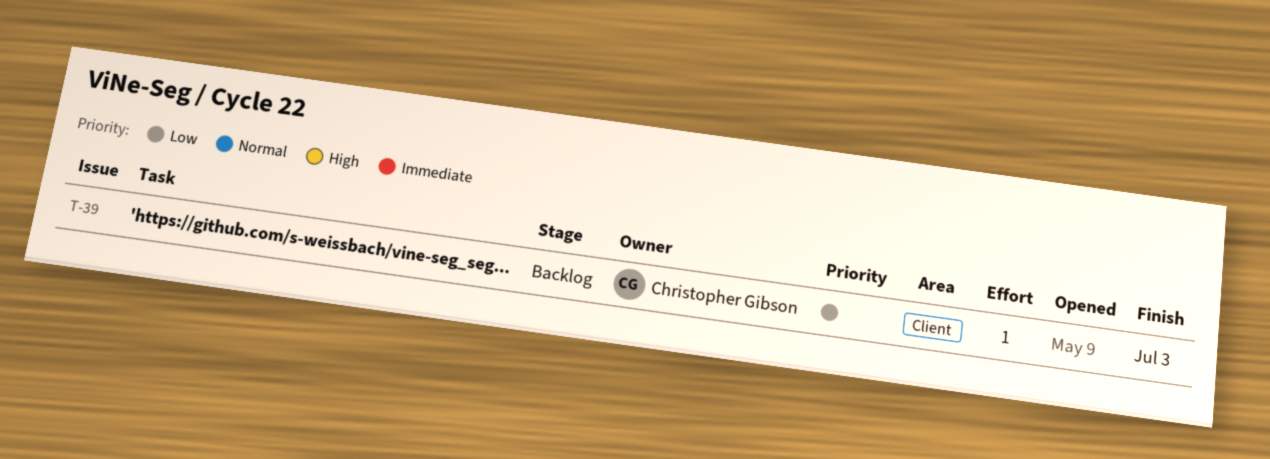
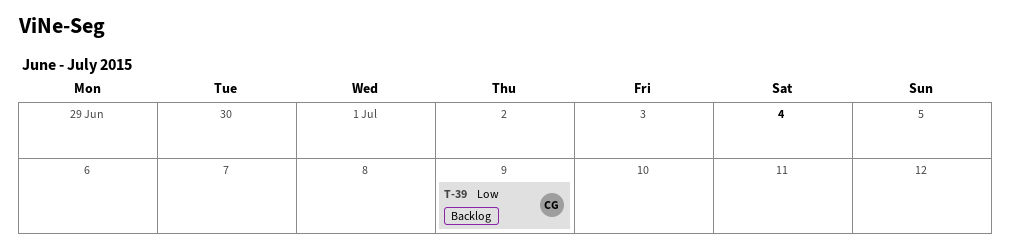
T-39, due: Jul 3 -> Jul 9

